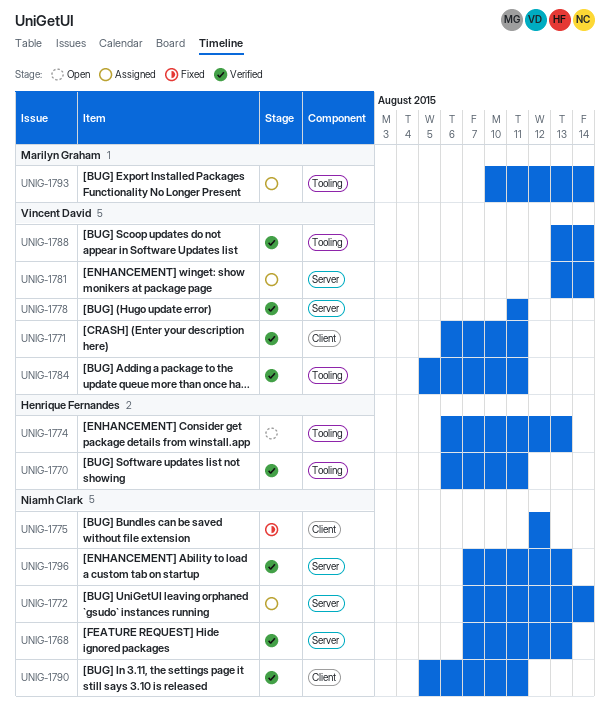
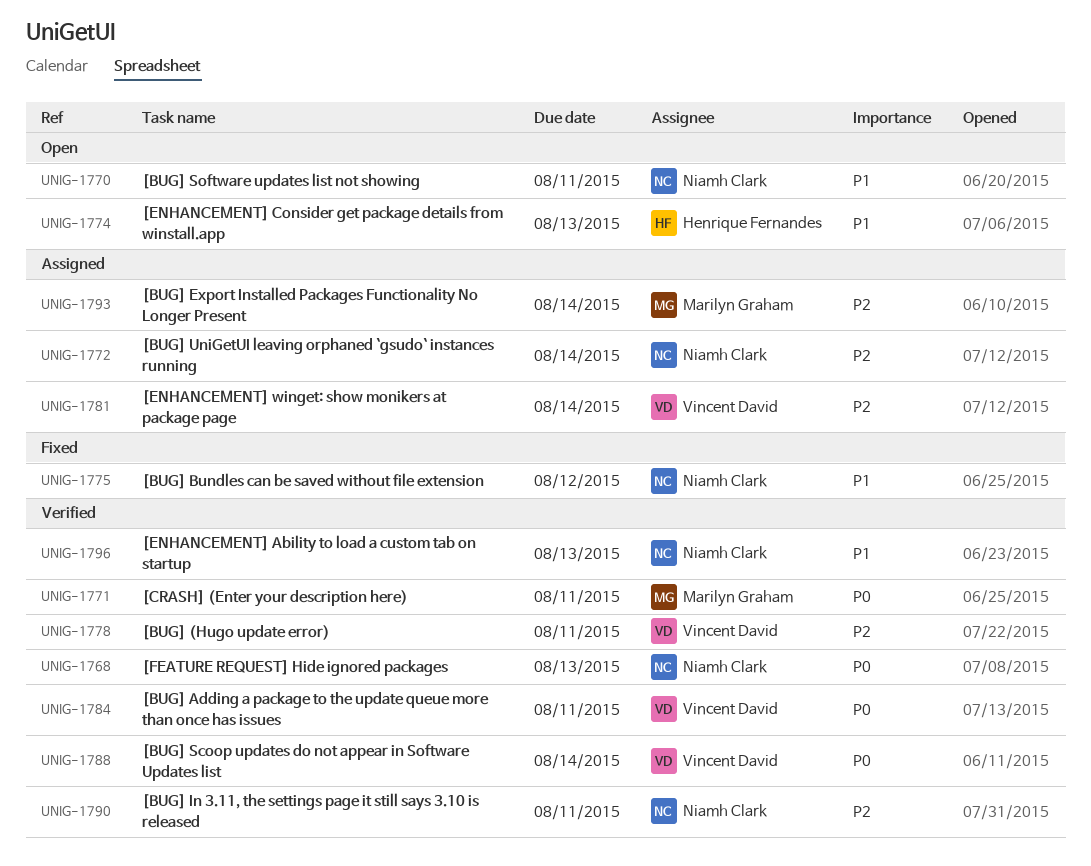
UNIG-1770, status: Verified -> Open
UNIG-1770, owner: Henrique Fernandes -> Niamh Clark
UNIG-1771, owner: Vincent David -> Marilyn Graham

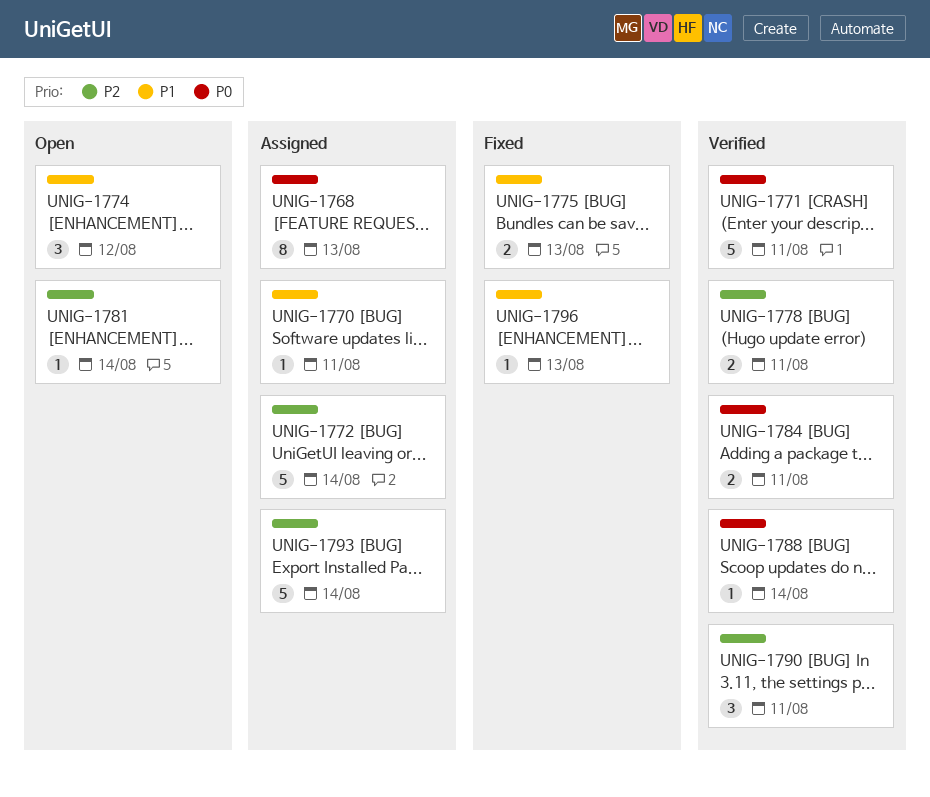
UNIG-1768, status: Verified -> Assigned
UNIG-1770, status: Open -> Assigned
UNIG-1774, due: Aug 13 -> Aug 12
UNIG-1775, due: Aug 12 -> Aug 13
UNIG-1781, status: Assigned -> Open
UNIG-1796, status: Verified -> Fixed

